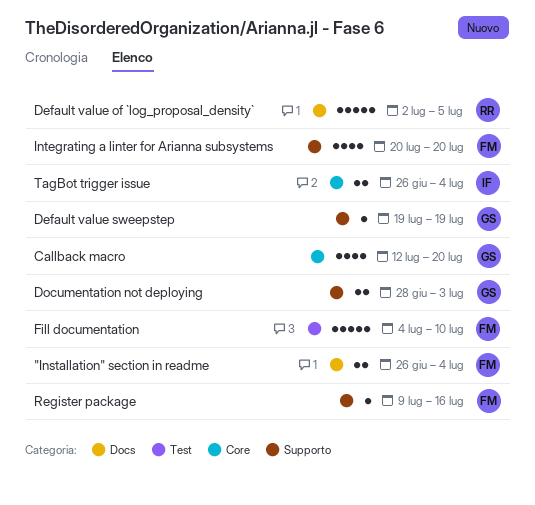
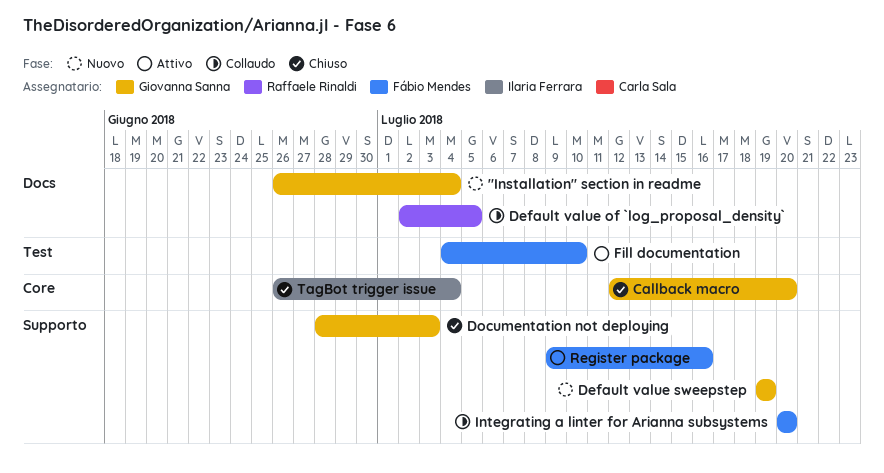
"Installation" section in readme, owner: Fábio Mendes -> Giovanna Sanna

